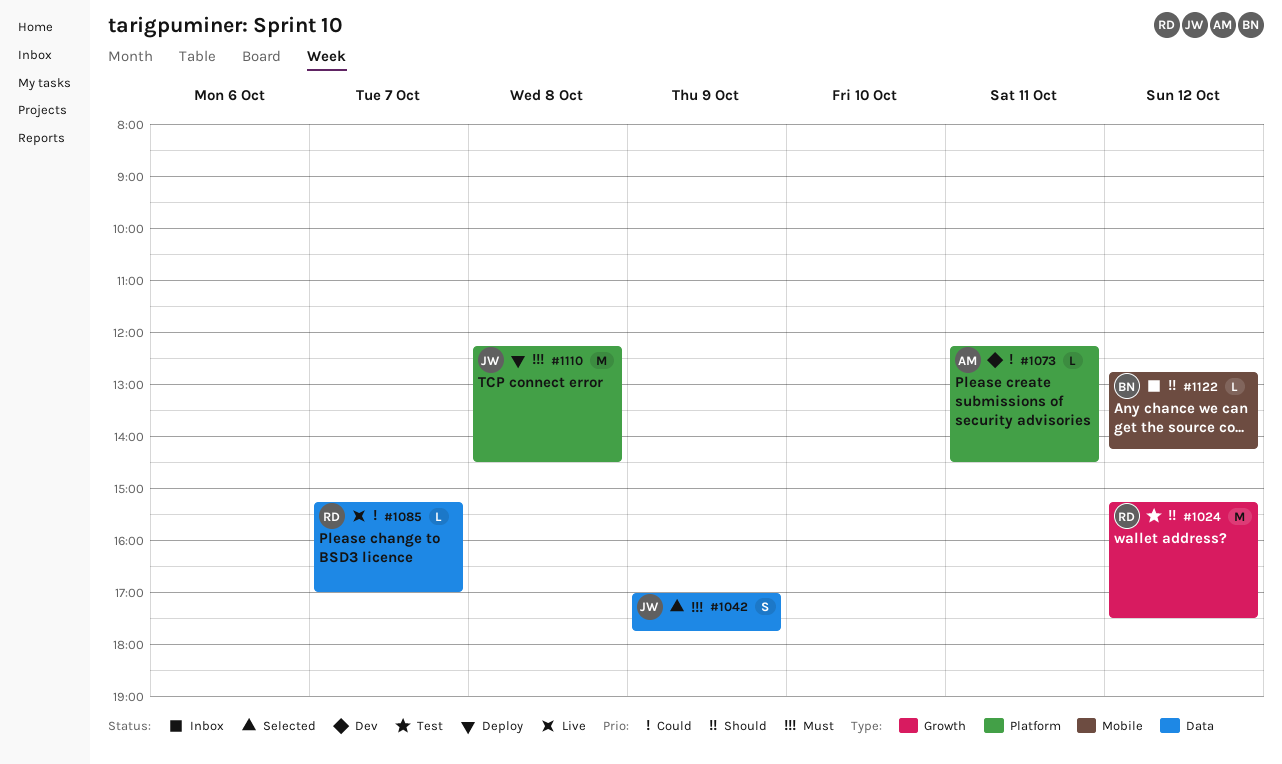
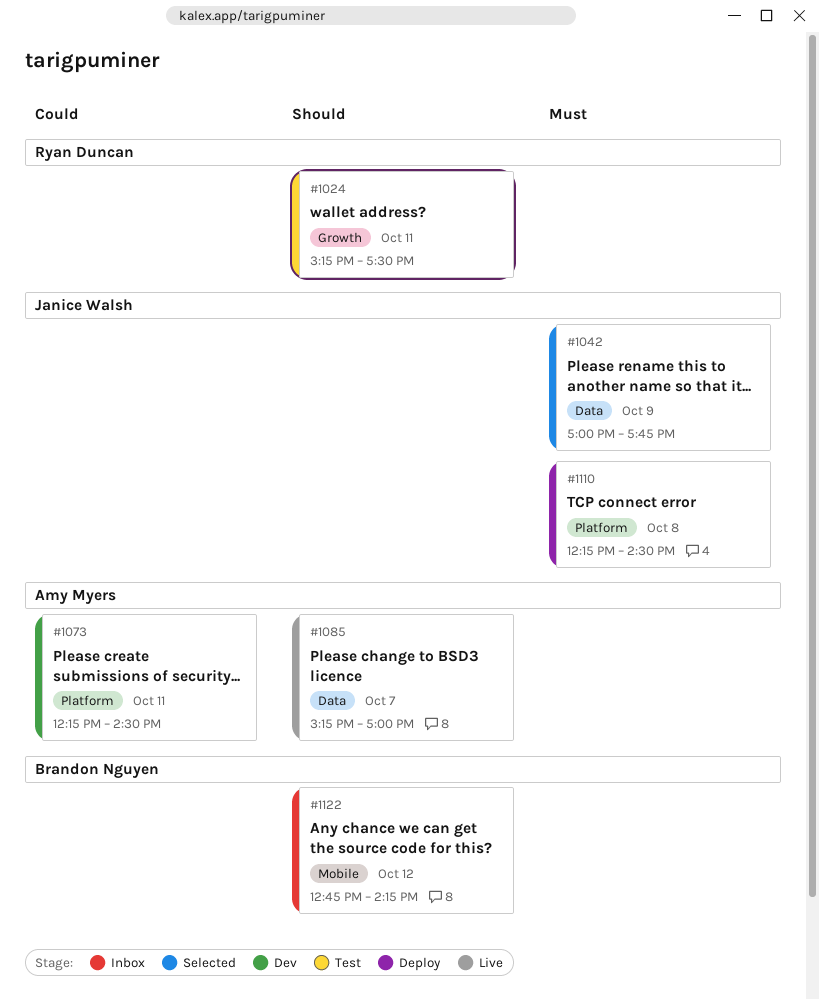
#1024, day: Oct 12 -> Oct 11
#1085, owner: Ryan Duncan -> Amy Myers
#1085, priority: Could -> Should

